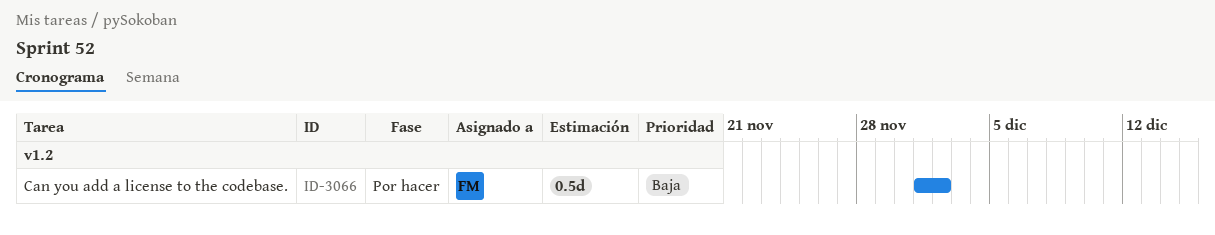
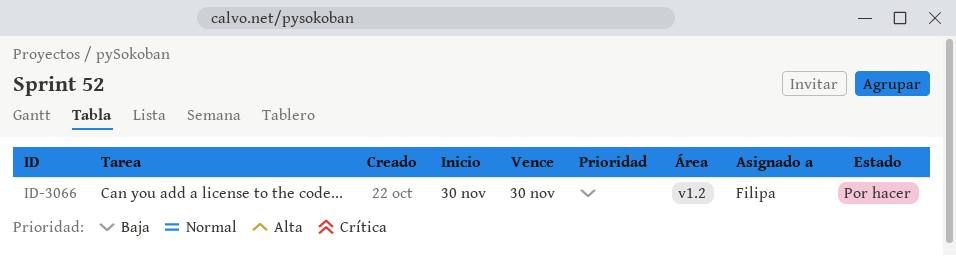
ID-3066, start: Dec 1 -> Nov 30
ID-3066, due: Dec 2 -> Nov 30

